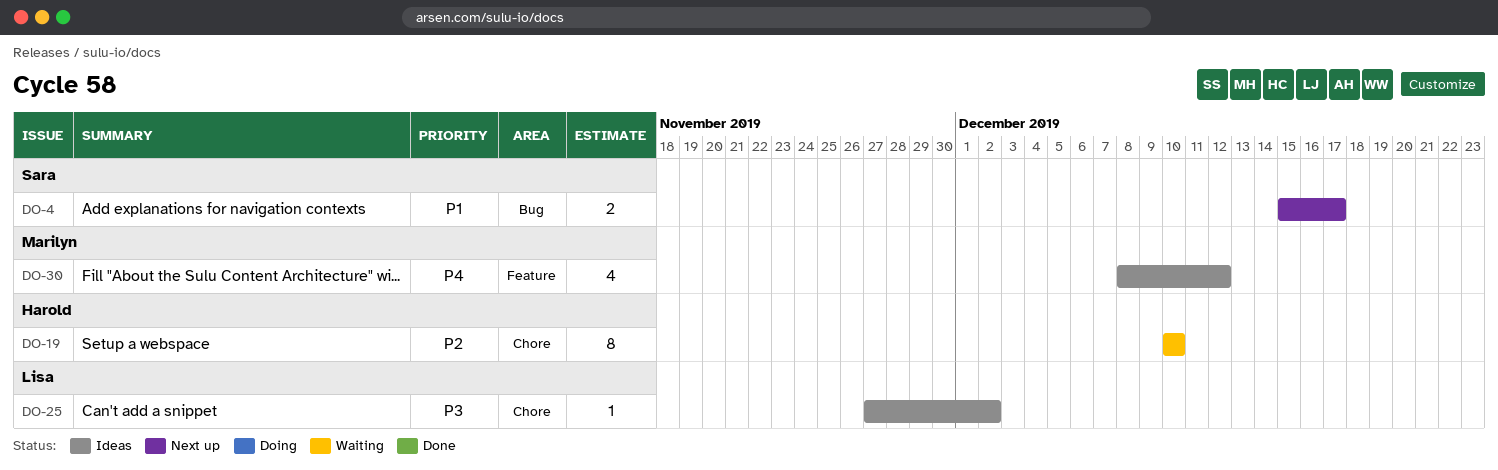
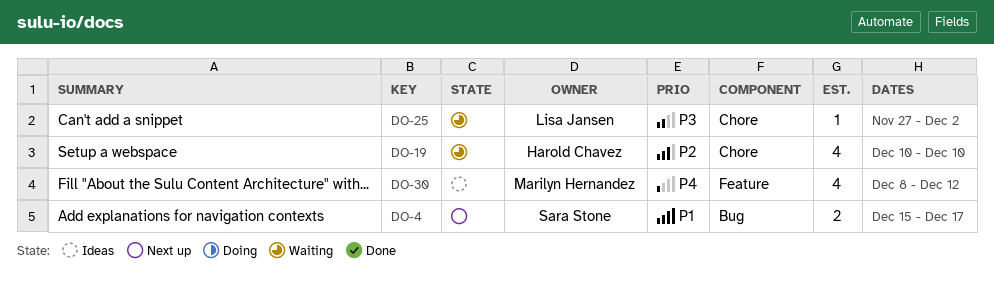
DO-19, estimate: 8 -> 4
DO-25, status: Ideas -> Waiting

